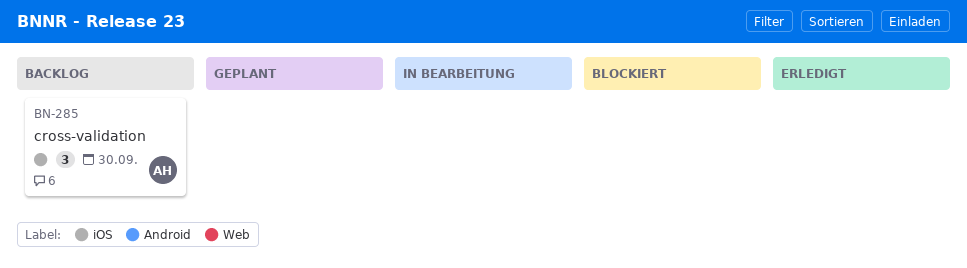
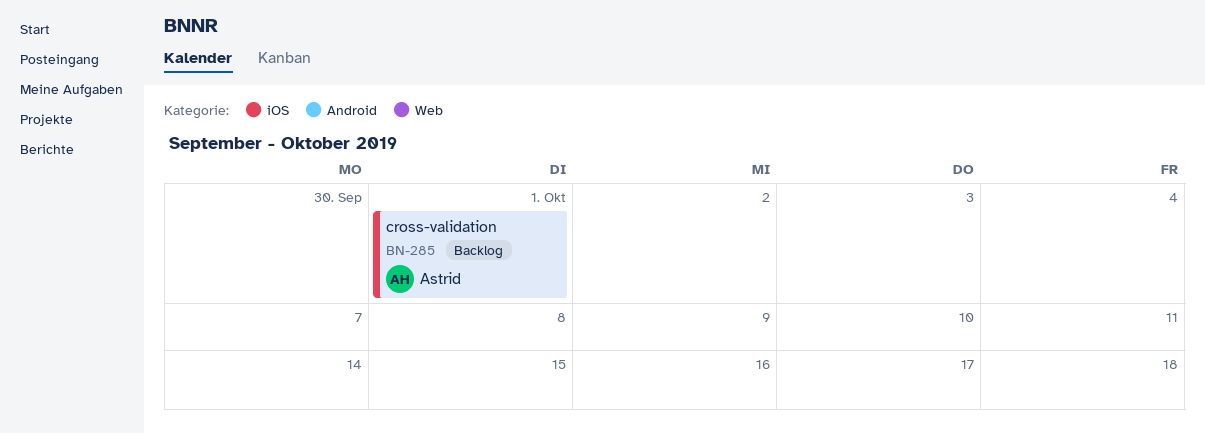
BN-285, due: Sep 30 -> Oct 1

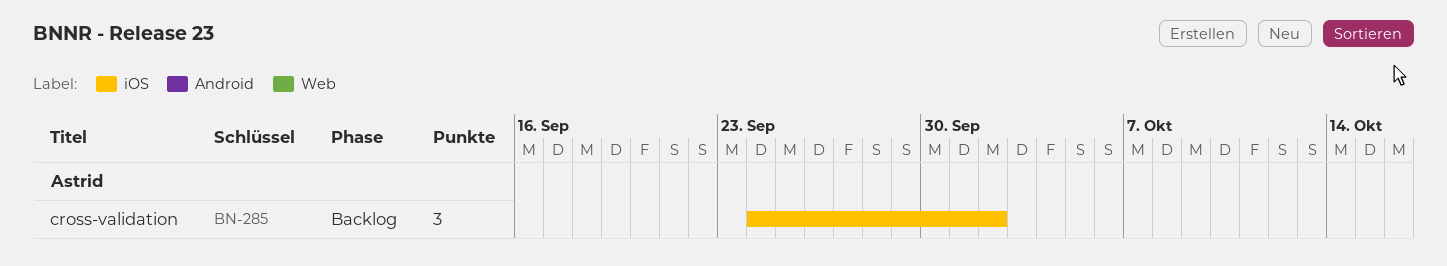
BN-285, due: Oct 1 -> Oct 2

